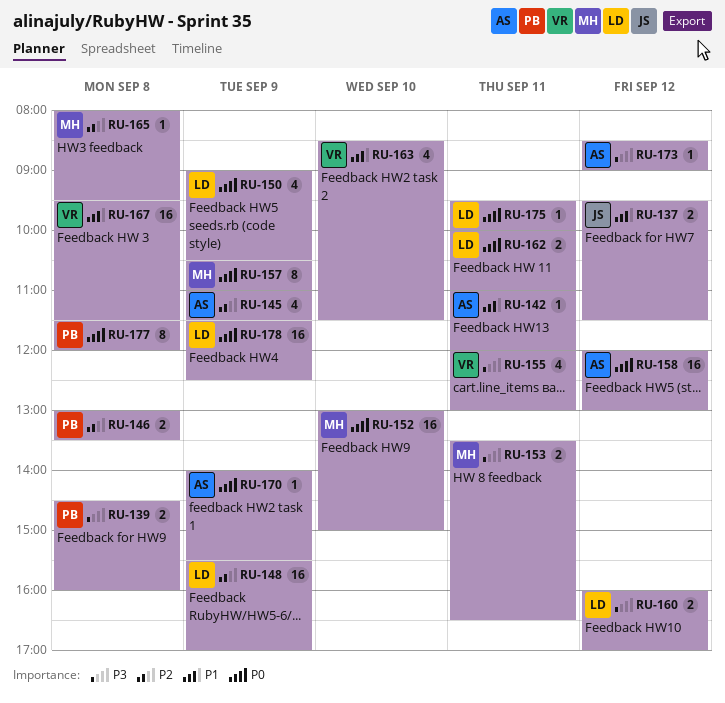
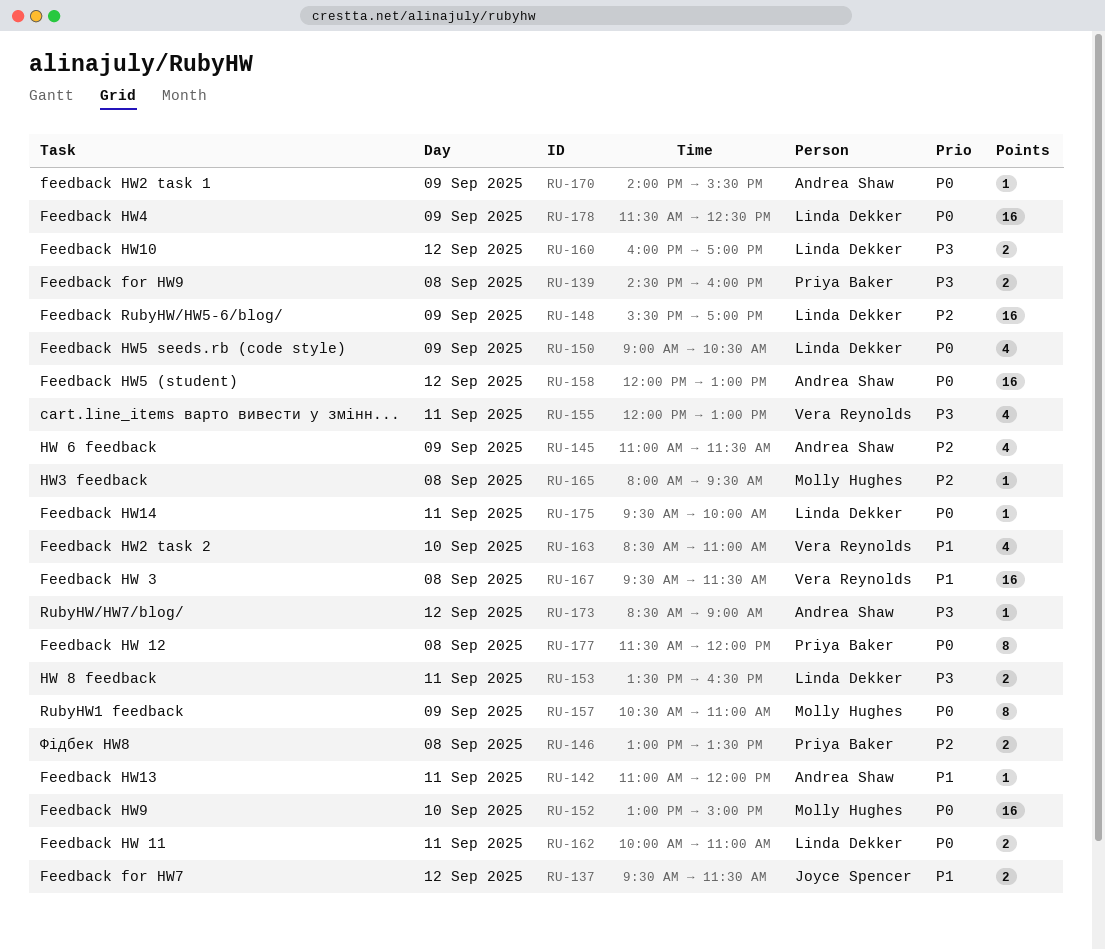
RU-153, owner: Molly Hughes -> Linda Dekker
RU-163, ends: 11:30 -> 11:00

